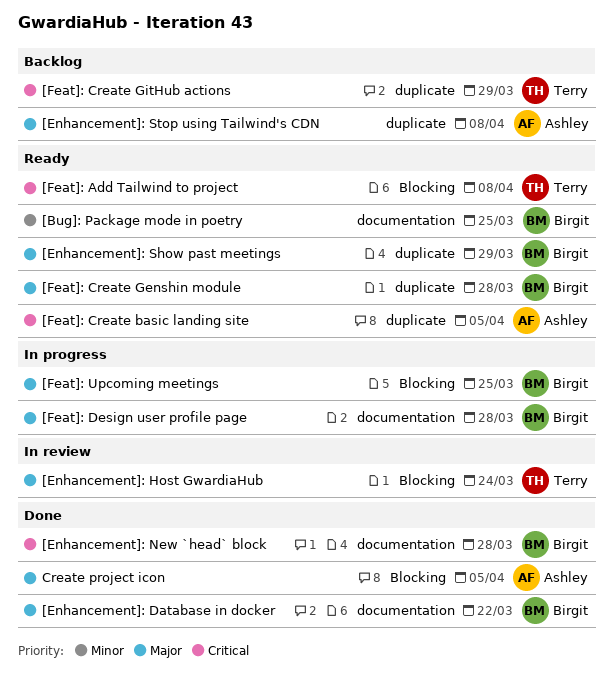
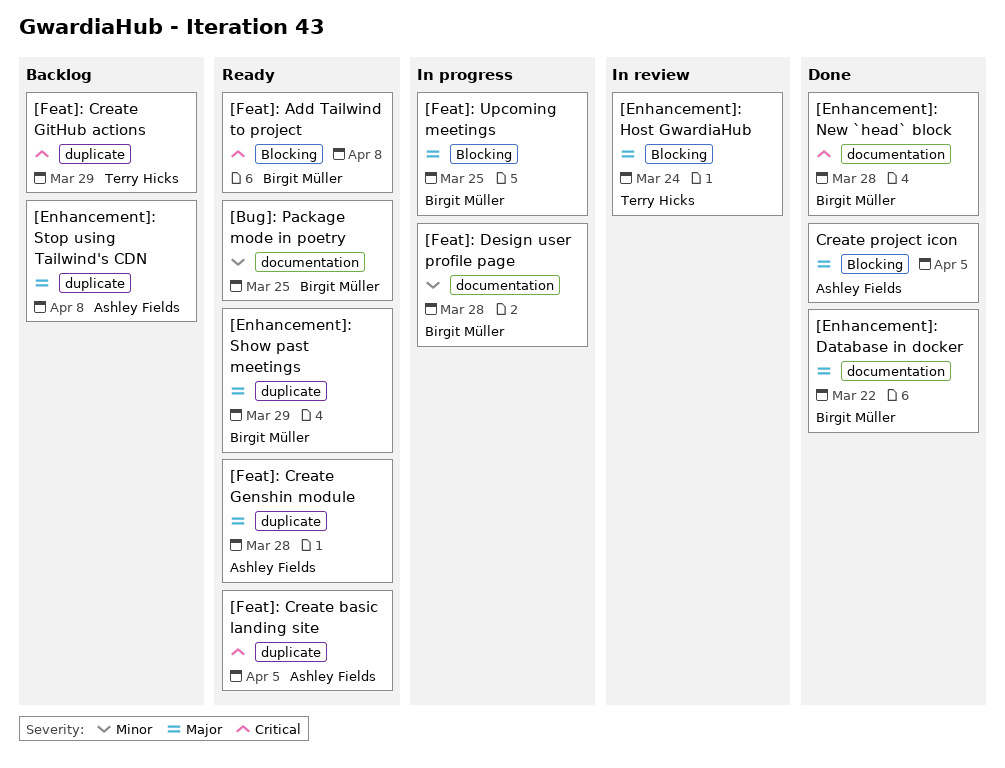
[Feat]: Add Tailwind to project, owner: Terry Hicks -> Birgit Müller
[Feat]: Create Genshin module, owner: Birgit Müller -> Ashley Fields
[Feat]: Design user profile page, priority: Major -> Minor

